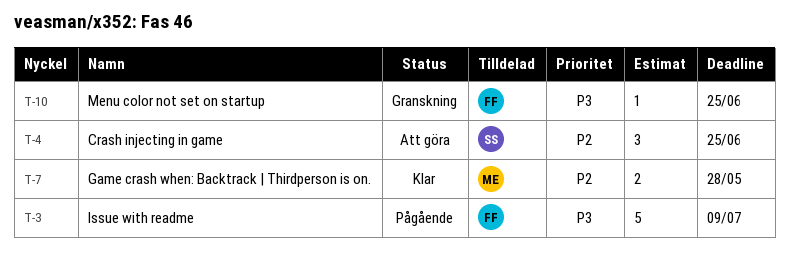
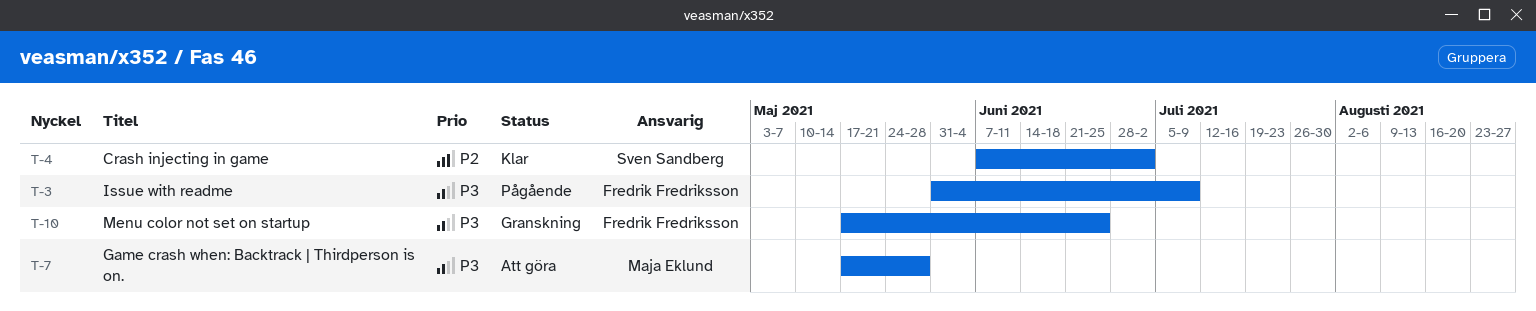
T-4, status: Att göra -> Klar
T-4, due: Jun 25 -> Jul 2
T-7, status: Klar -> Att göra
T-7, priority: P2 -> P3

